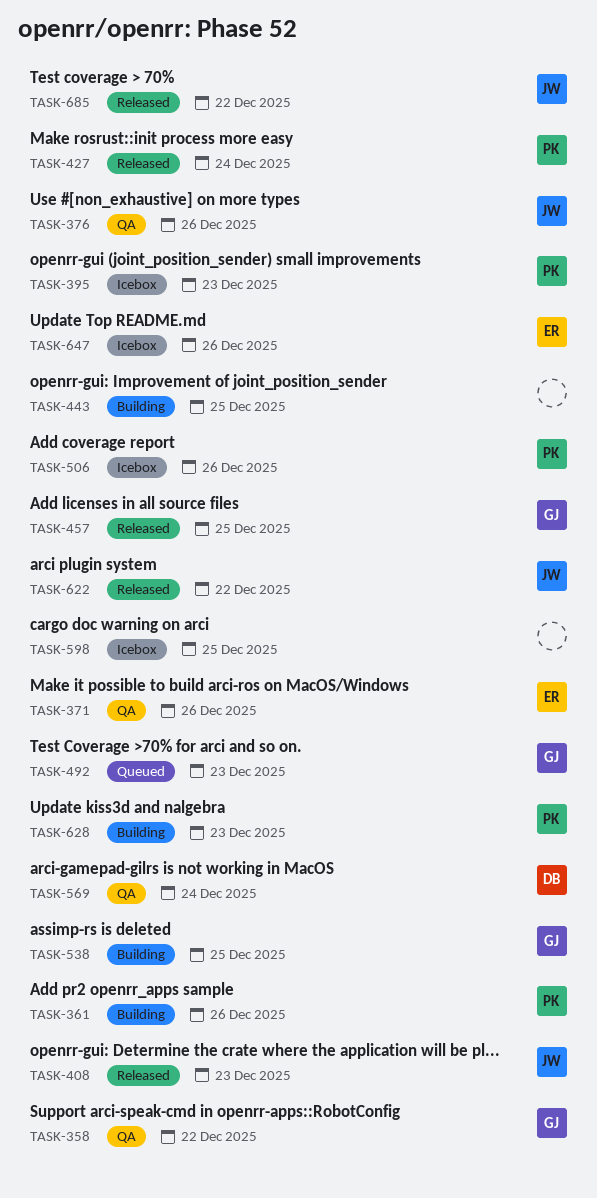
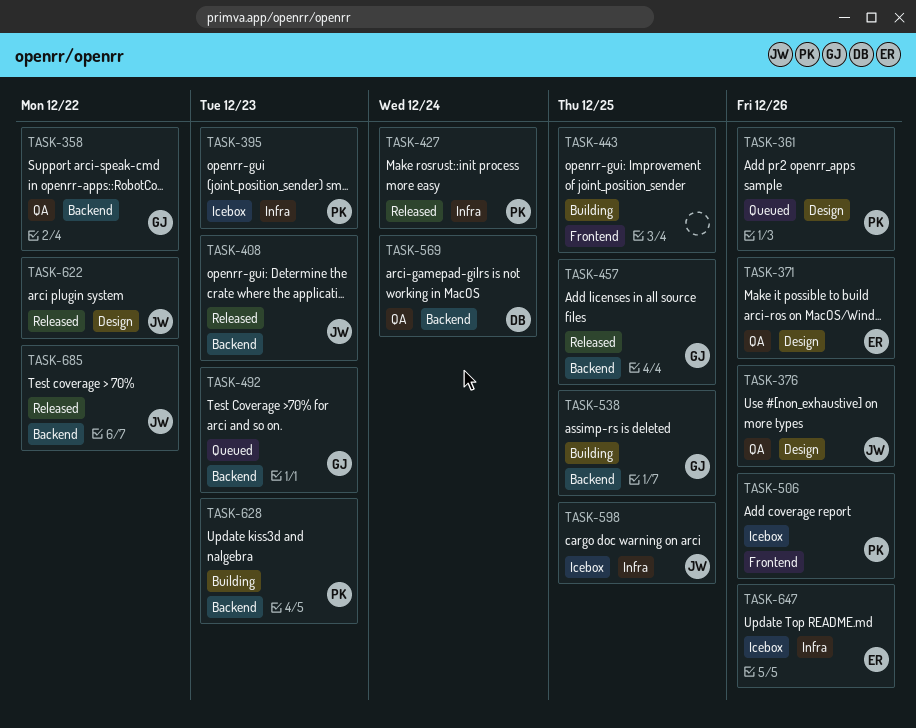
TASK-361, status: Building -> Queued
TASK-598, owner: none -> JW

